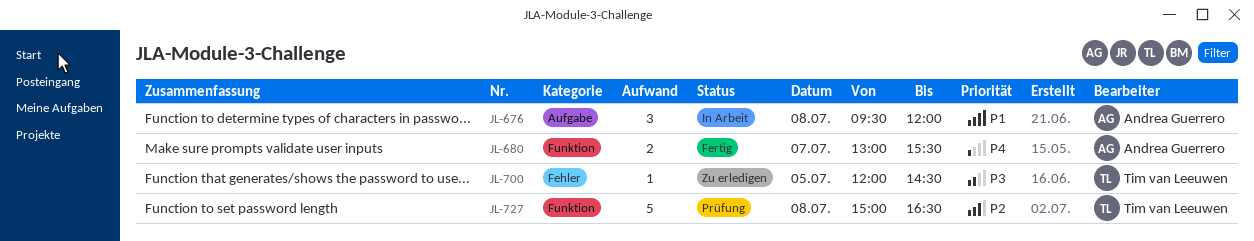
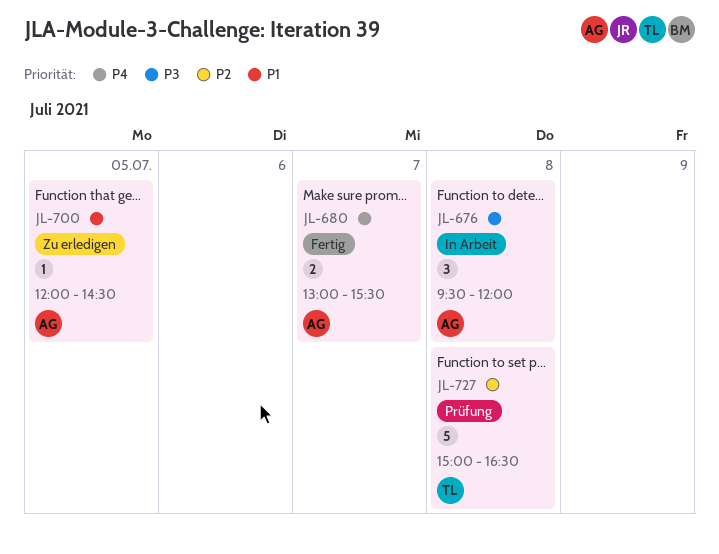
JL-676, priority: P1 -> P3
JL-700, owner: Tim van Leeuwen -> Andrea Guerrero
JL-700, priority: P3 -> P1

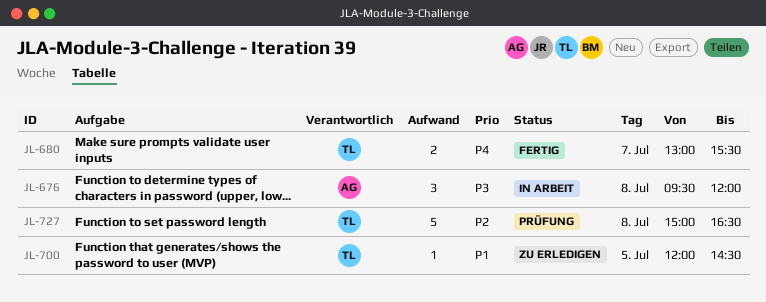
JL-680, owner: AG -> TL
JL-700, owner: AG -> TL

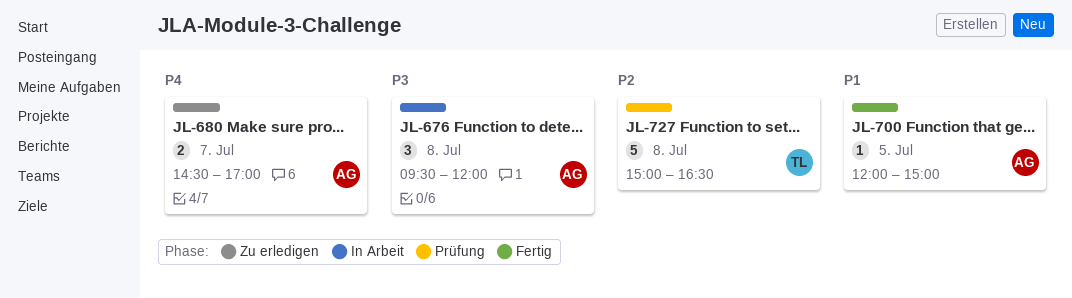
JL-680, status: Fertig -> Zu erledigen
JL-680, owner: TL -> AG
JL-680, begins: 13:00 -> 14:30
JL-680, ends: 15:30 -> 17:00
JL-700, status: Zu erledigen -> Fertig
JL-700, owner: TL -> AG
JL-700, ends: 14:30 -> 15:00

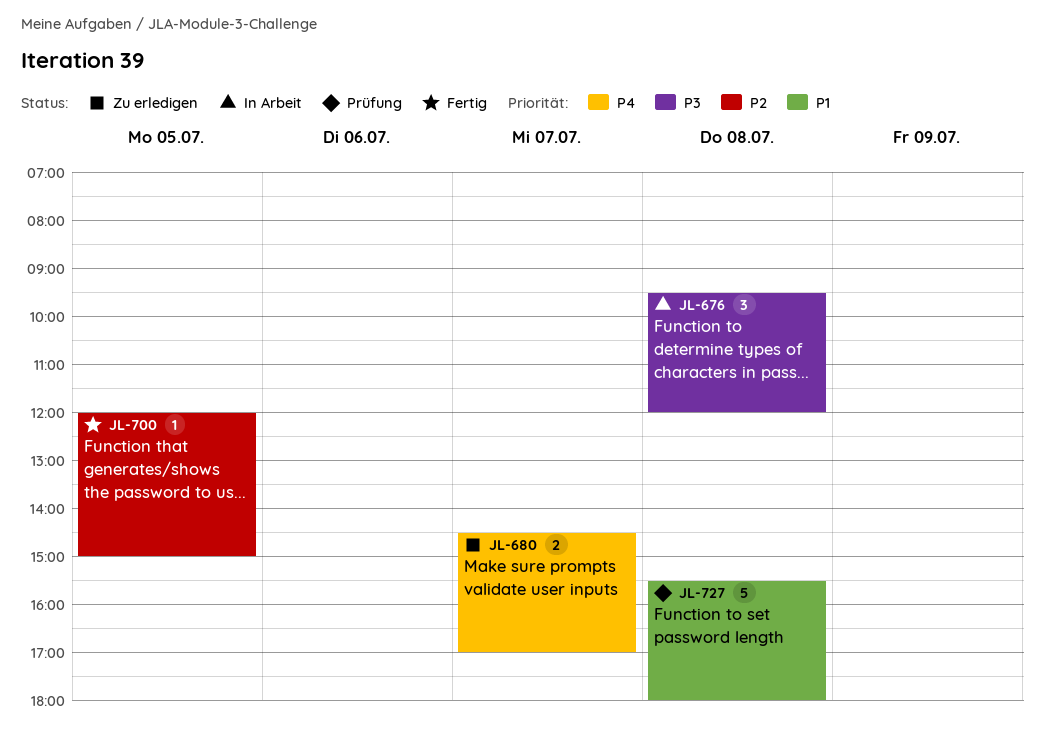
JL-700, priority: P1 -> P2
JL-727, priority: P2 -> P1
JL-727, begins: 15:00 -> 15:30
JL-727, ends: 16:30 -> 18:00

